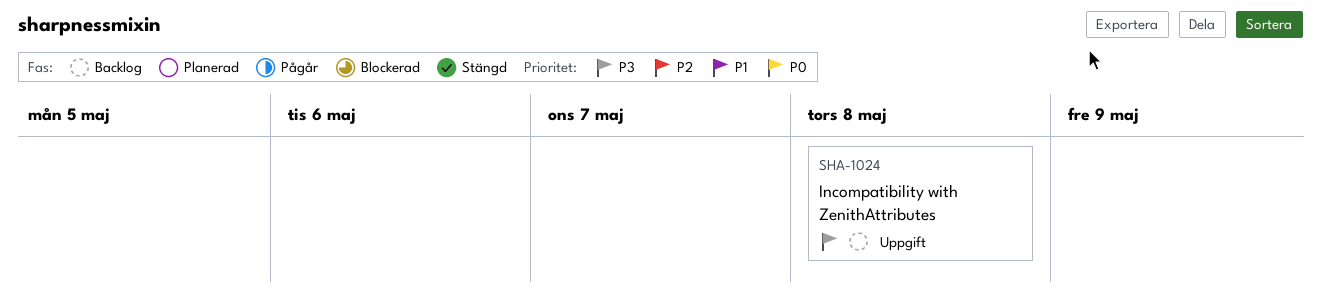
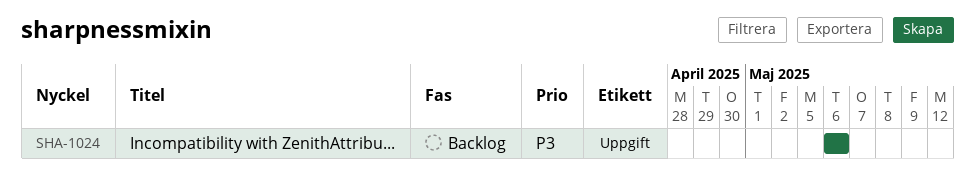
SHA-1024, due: May 8 -> May 6

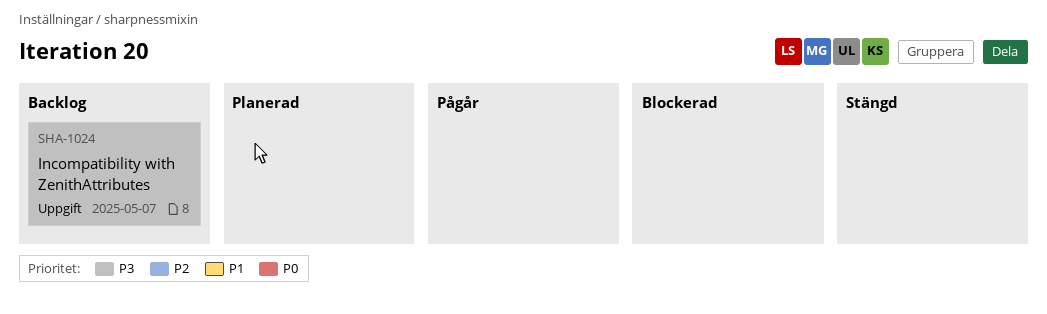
SHA-1024, due: May 6 -> May 7

